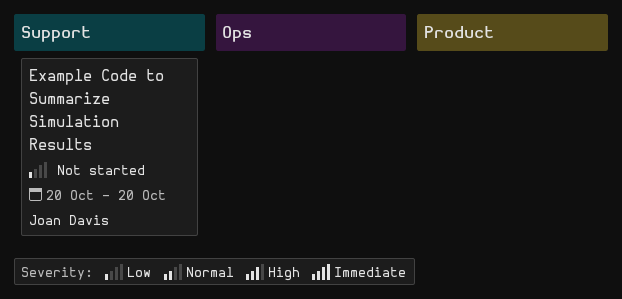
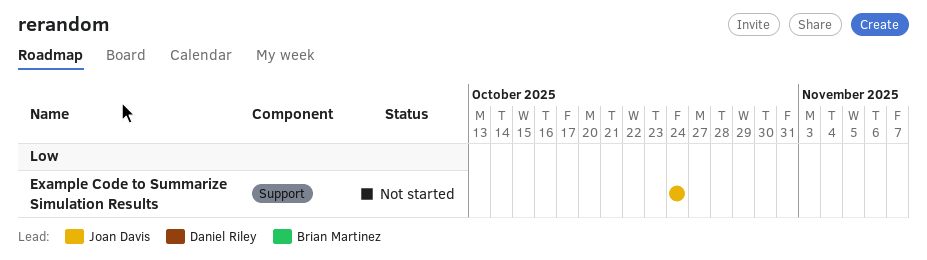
Example Code to Summarize Simulation Results, start: Oct 20 -> Oct 24
Example Code to Summarize Simulation Results, due: Oct 20 -> Oct 24

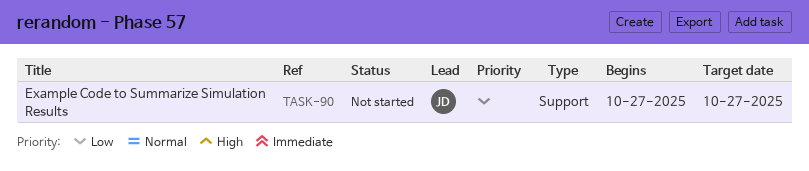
Example Code to Summarize Simulation Results, start: Oct 24 -> Oct 27
Example Code to Summarize Simulation Results, due: Oct 24 -> Oct 27

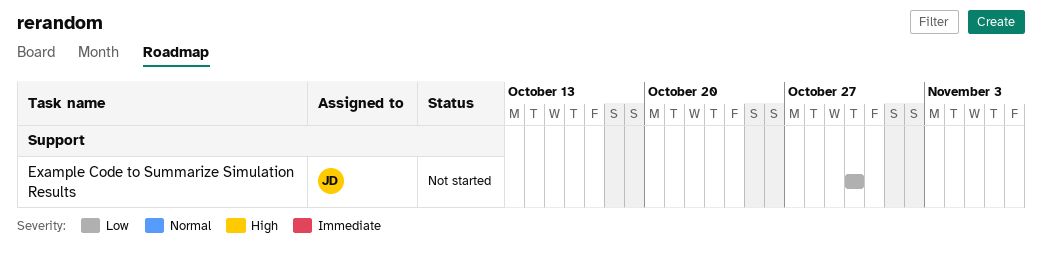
Example Code to Summarize Simulation Results, start: Oct 27 -> Oct 30
Example Code to Summarize Simulation Results, due: Oct 27 -> Oct 30

